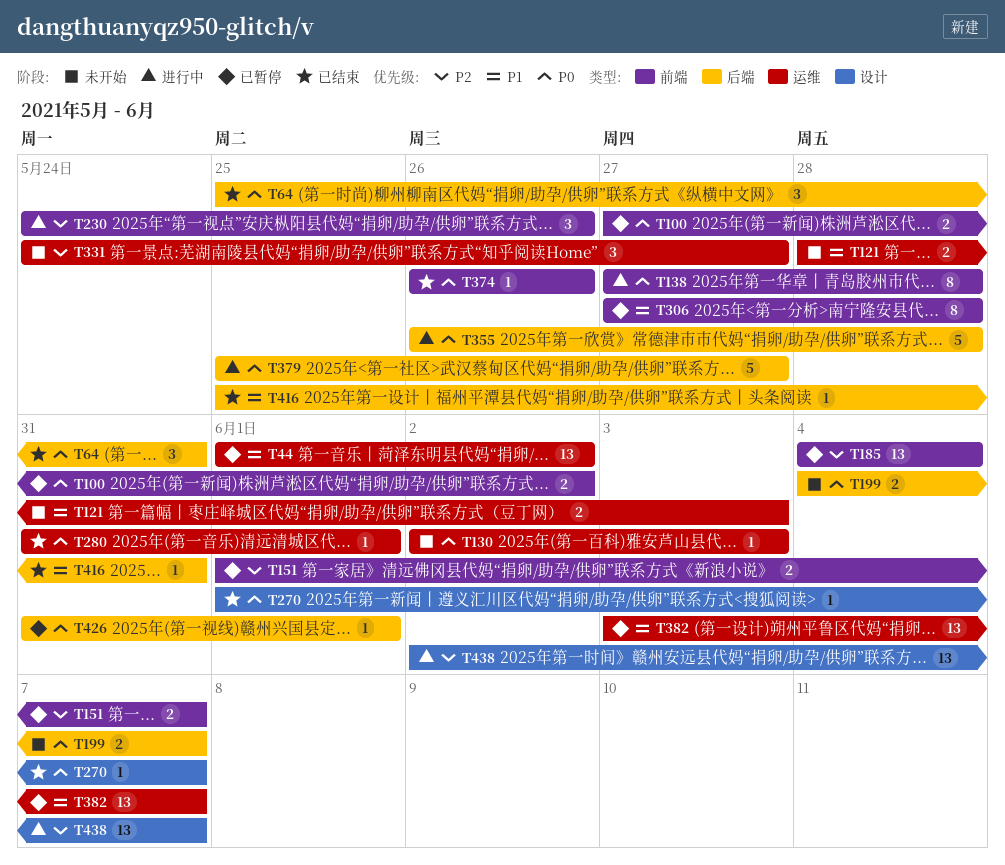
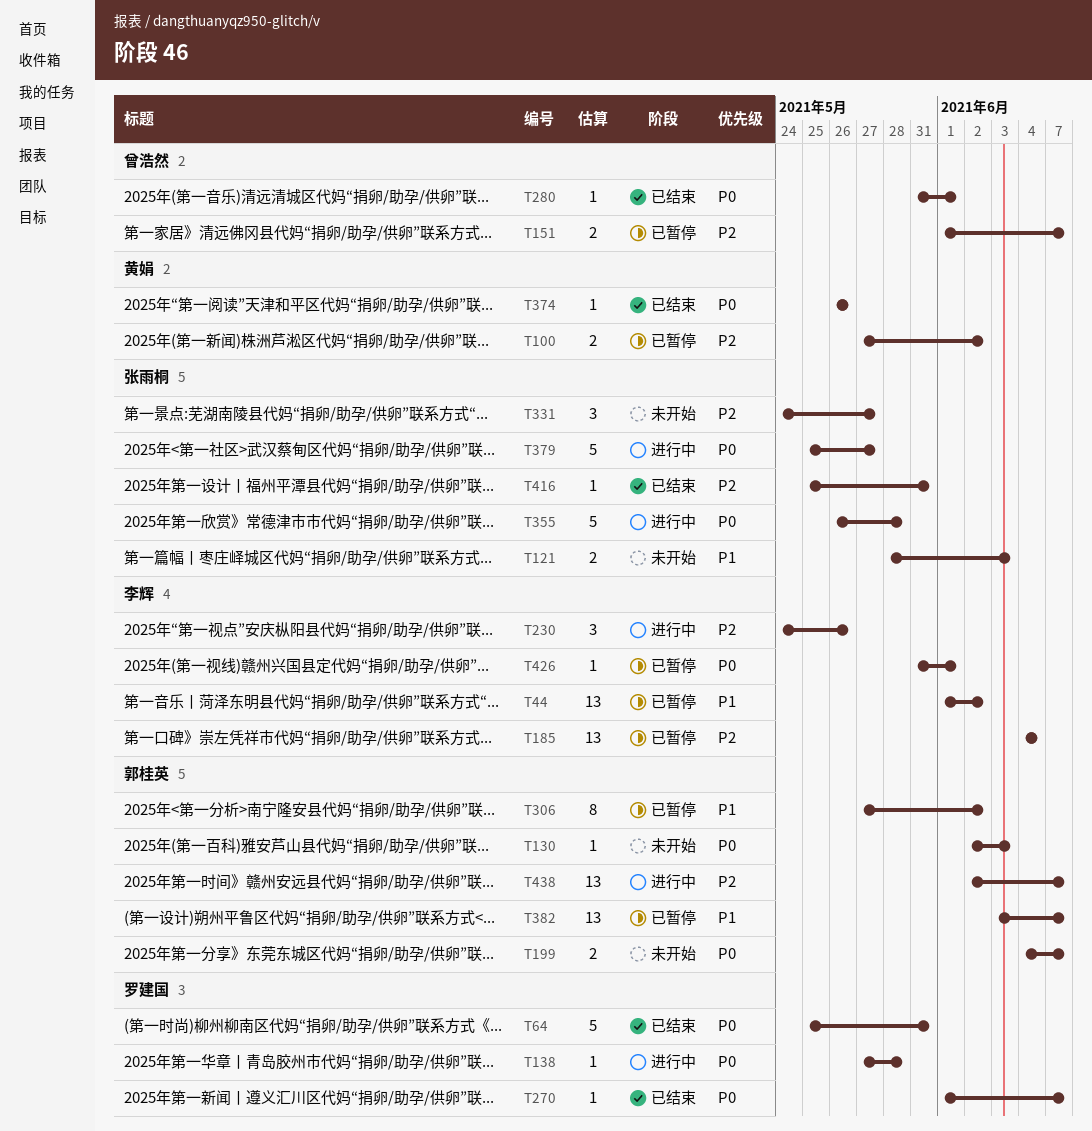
T64, estimate: 3 -> 5
T100, priority: P0 -> P2
T138, estimate: 8 -> 1
T306, due: May 28 -> Jun 2
T416, priority: P1 -> P2

